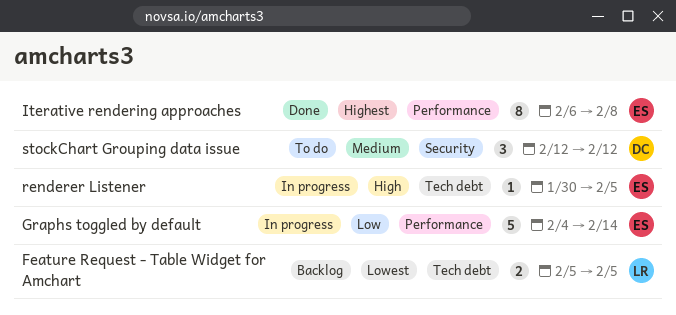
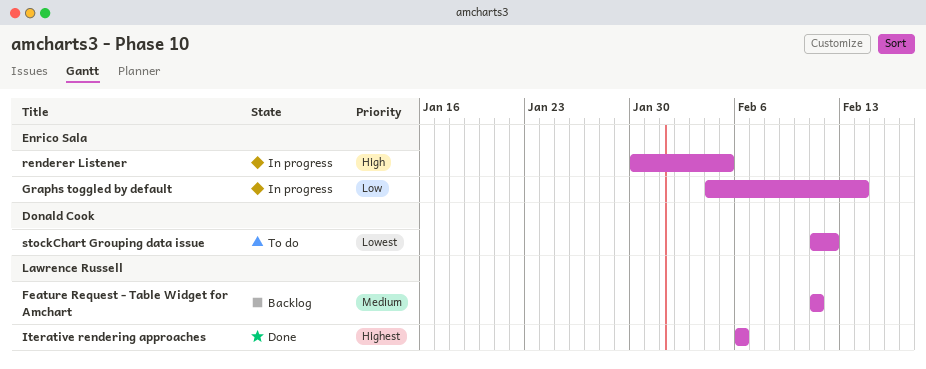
Feature Request - Table Widget for Amchart, priority: Lowest -> Medium
Feature Request - Table Widget for Amchart, start: Feb 5 -> Feb 11
Feature Request - Table Widget for Amchart, due: Feb 5 -> Feb 11
Iterative rendering approaches, owner: Enrico Sala -> Lawrence Russell
Iterative rendering approaches, due: Feb 8 -> Feb 6
stockChart Grouping data issue, priority: Medium -> Lowest
stockChart Grouping data issue, start: Feb 12 -> Feb 11

